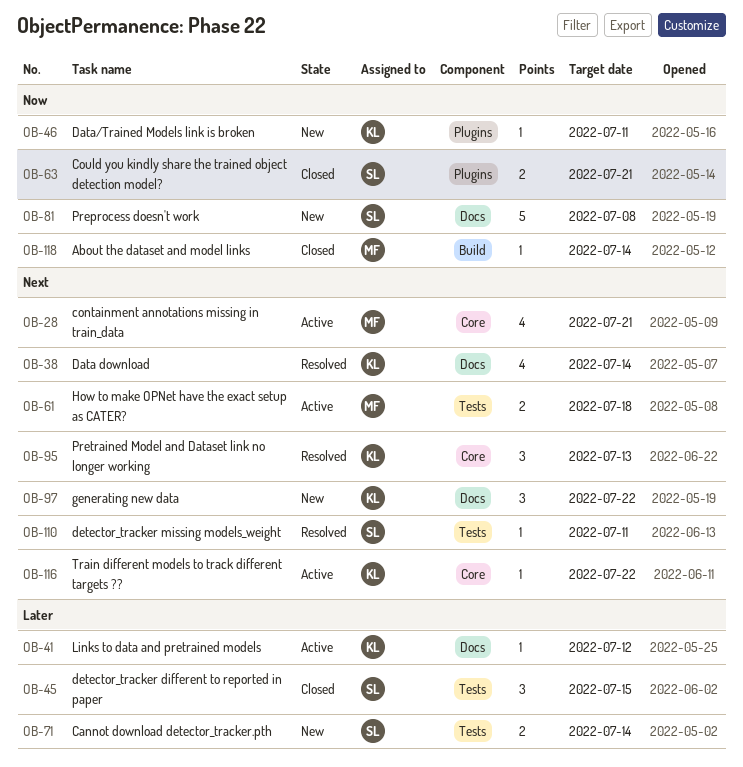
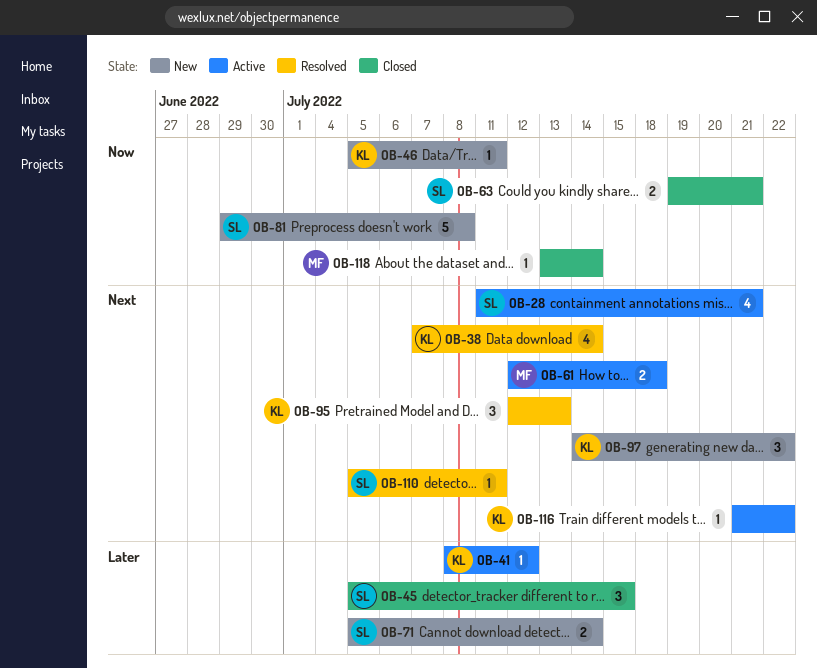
OB-28, owner: MF -> SL

